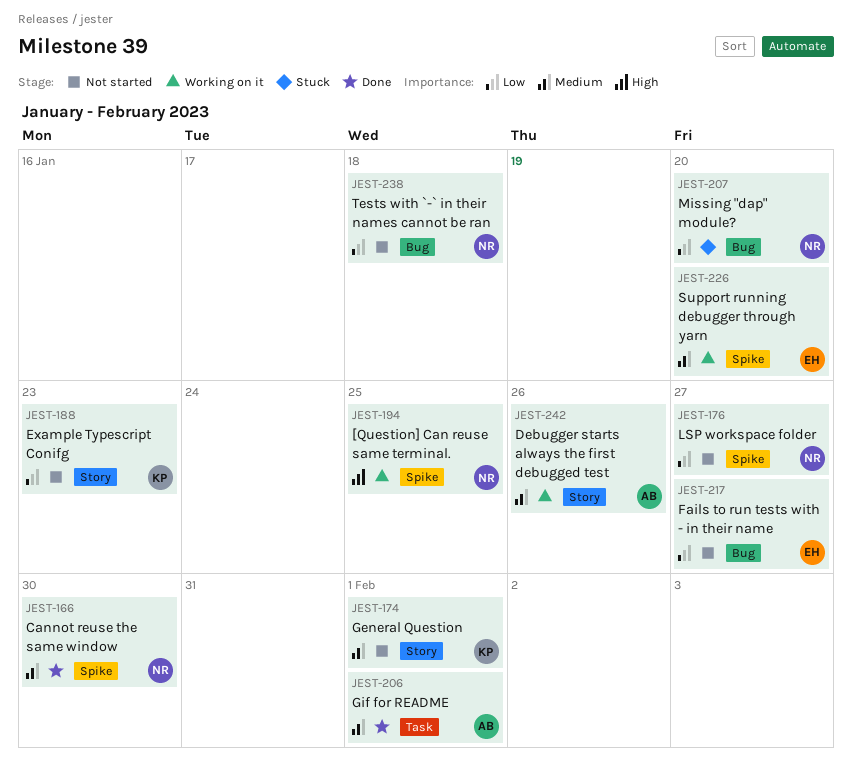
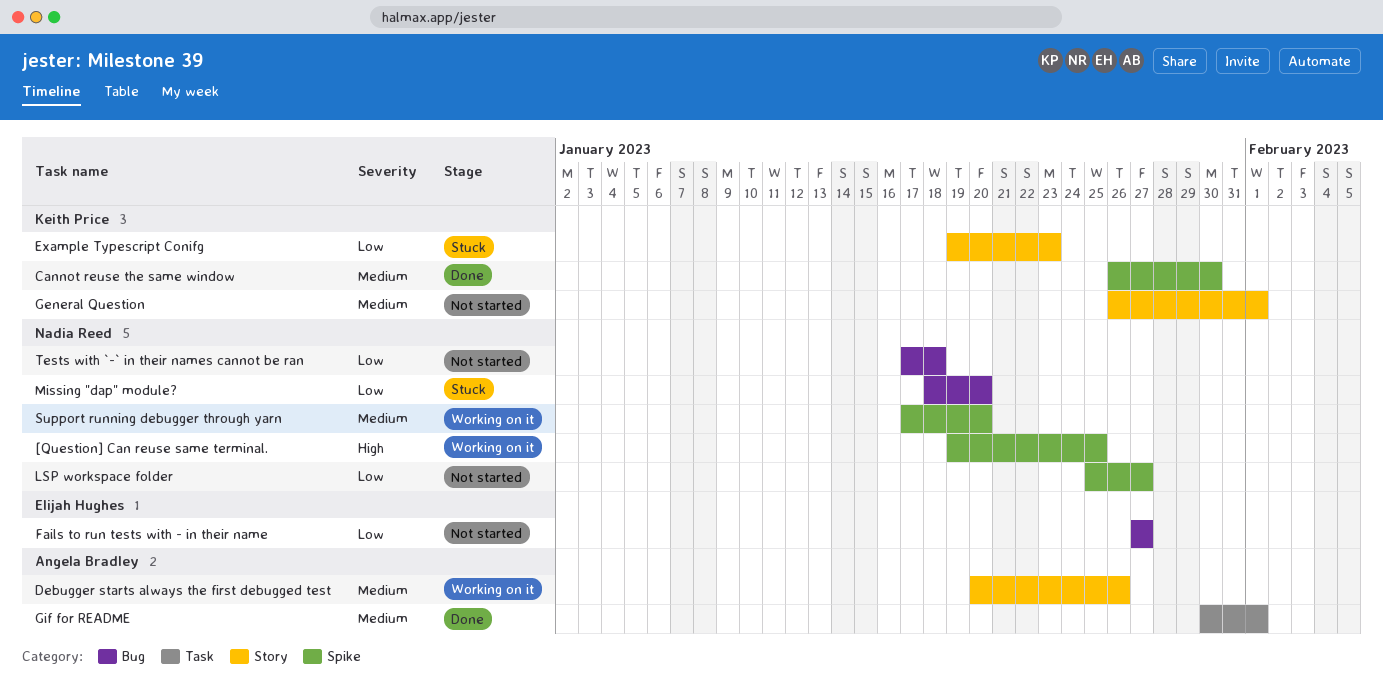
Cannot reuse the same window, owner: Nadia Reed -> Keith Price
Example Typescript Conifg, status: Not started -> Stuck
Support running debugger through yarn, owner: Elijah Hughes -> Nadia Reed

